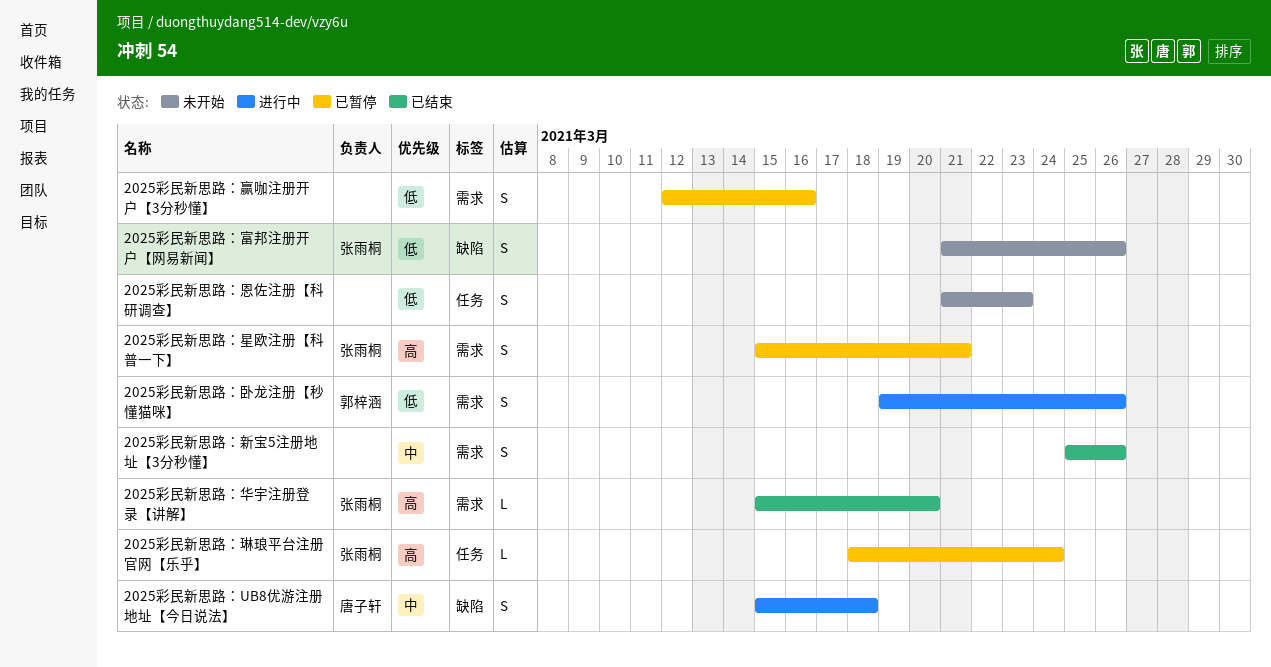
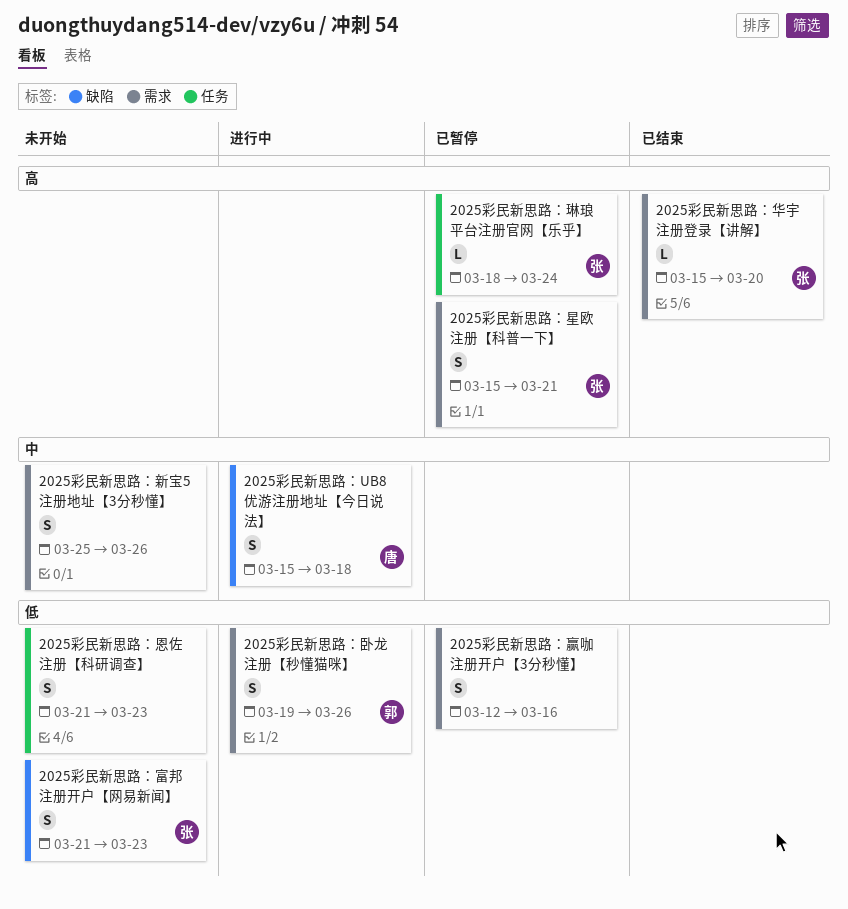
2025彩民新思路：富邦注册开户【网易新闻】, due: Mar 26 -> Mar 23
2025彩民新思路：新宝5注册地址【3分秒懂】, status: 已结束 -> 未开始

